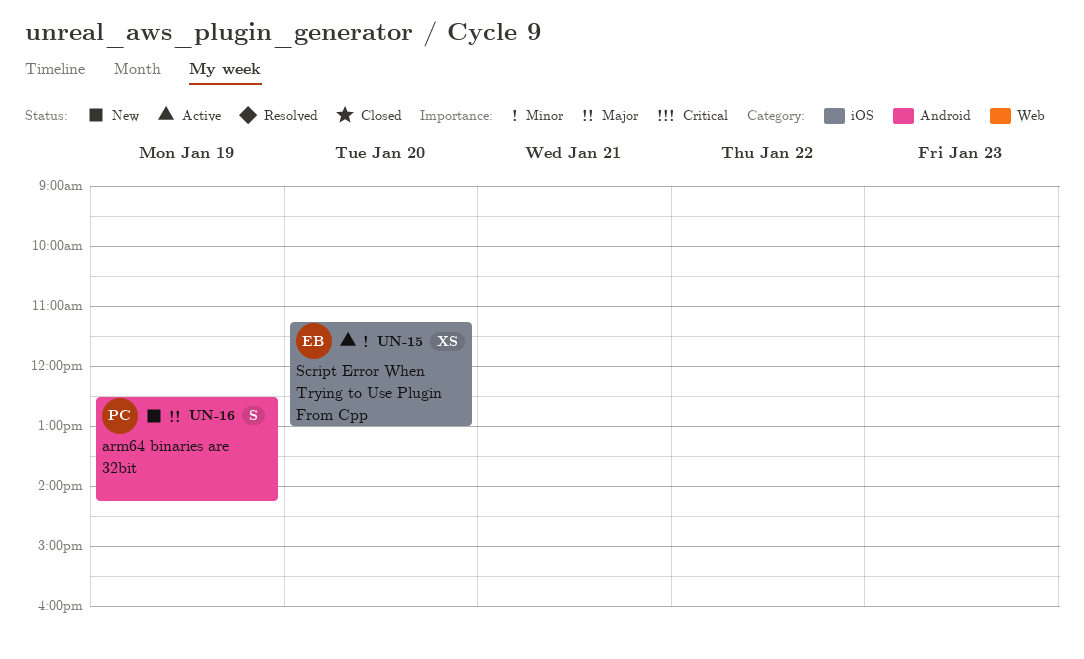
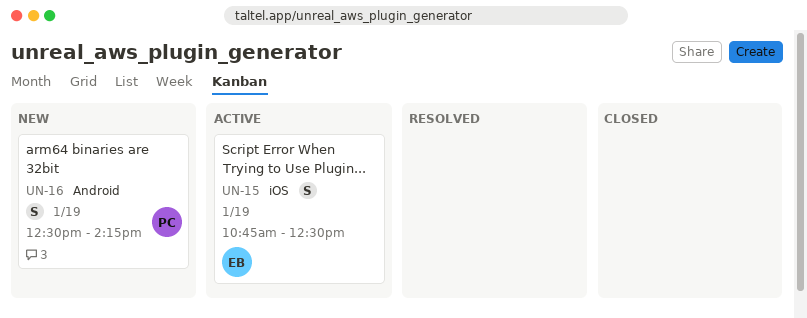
UN-15, estimate: XS -> S
UN-15, day: Jan 20 -> Jan 19
UN-15, begins: 11:15 -> 10:45
UN-15, ends: 13:00 -> 12:30

